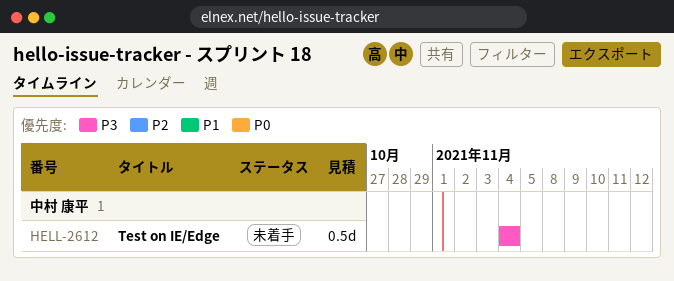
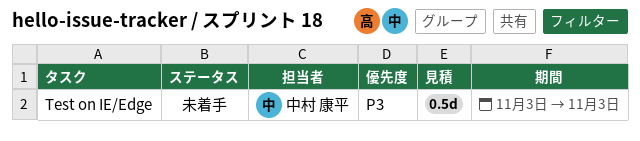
Test on IE/Edge, start: Nov 4 -> Nov 3
Test on IE/Edge, due: Nov 4 -> Nov 3

